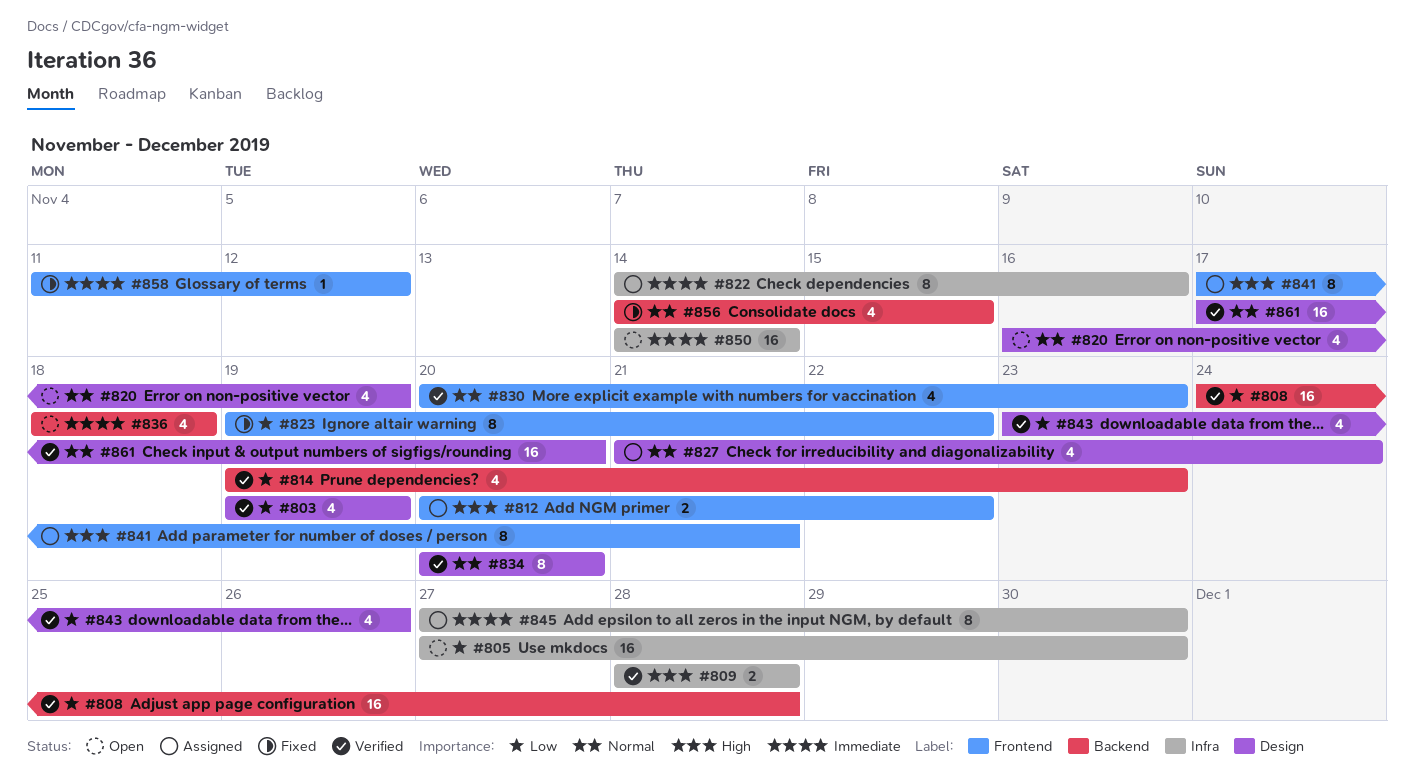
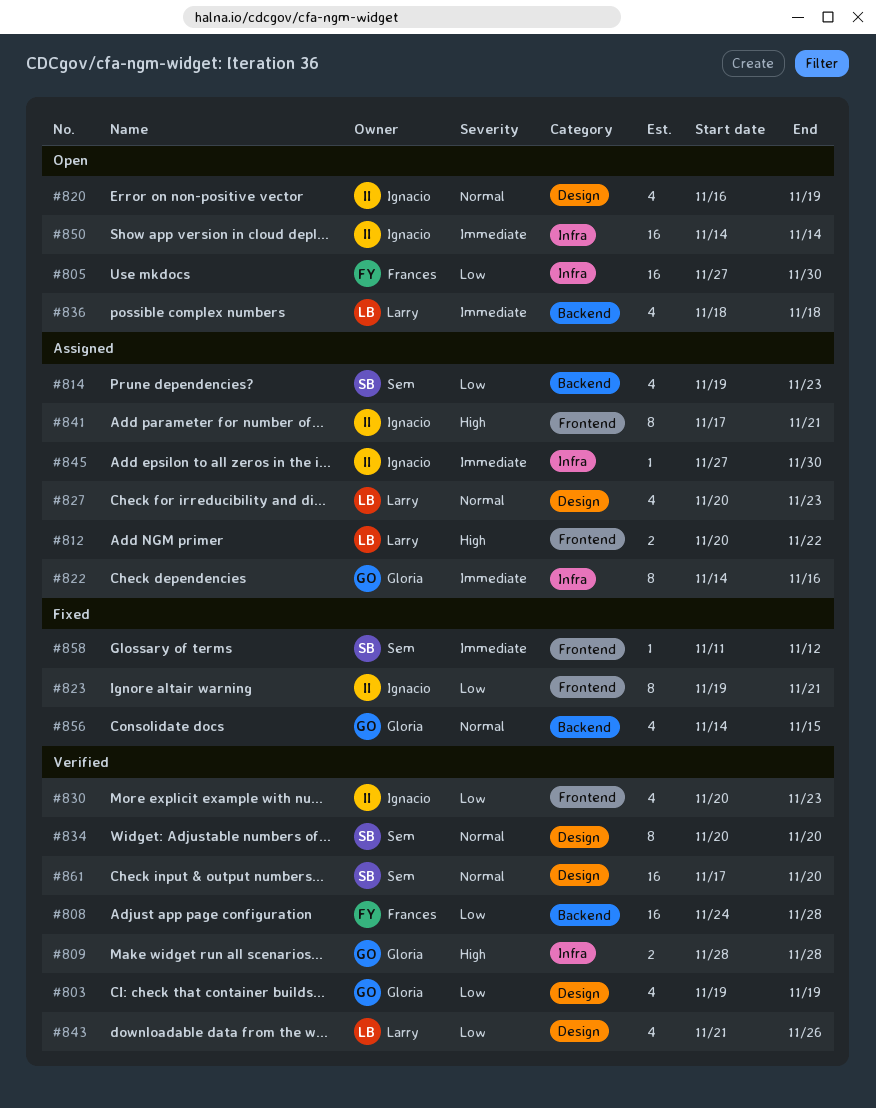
#814, status: Verified -> Assigned
#823, due: Nov 22 -> Nov 21
#827, start: Nov 21 -> Nov 20
#827, due: Nov 24 -> Nov 23
#830, priority: Normal -> Low
#843, start: Nov 23 -> Nov 21
#845, estimate: 8 -> 1

